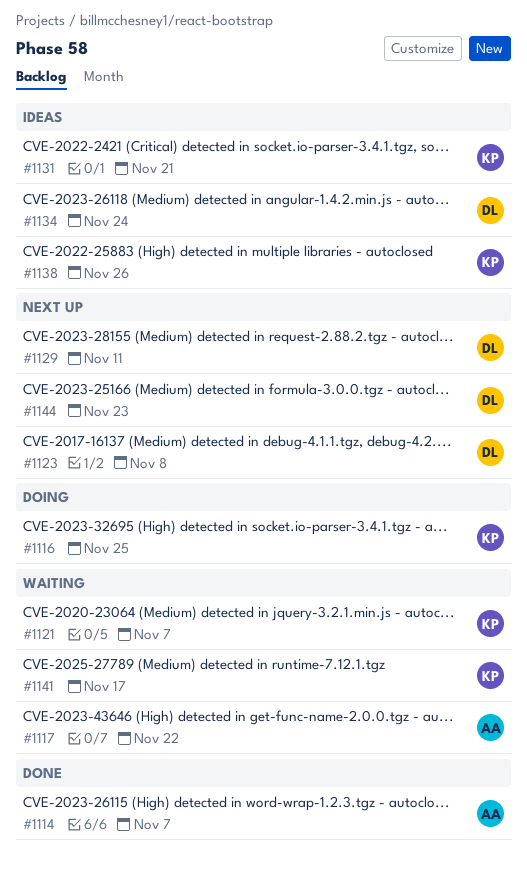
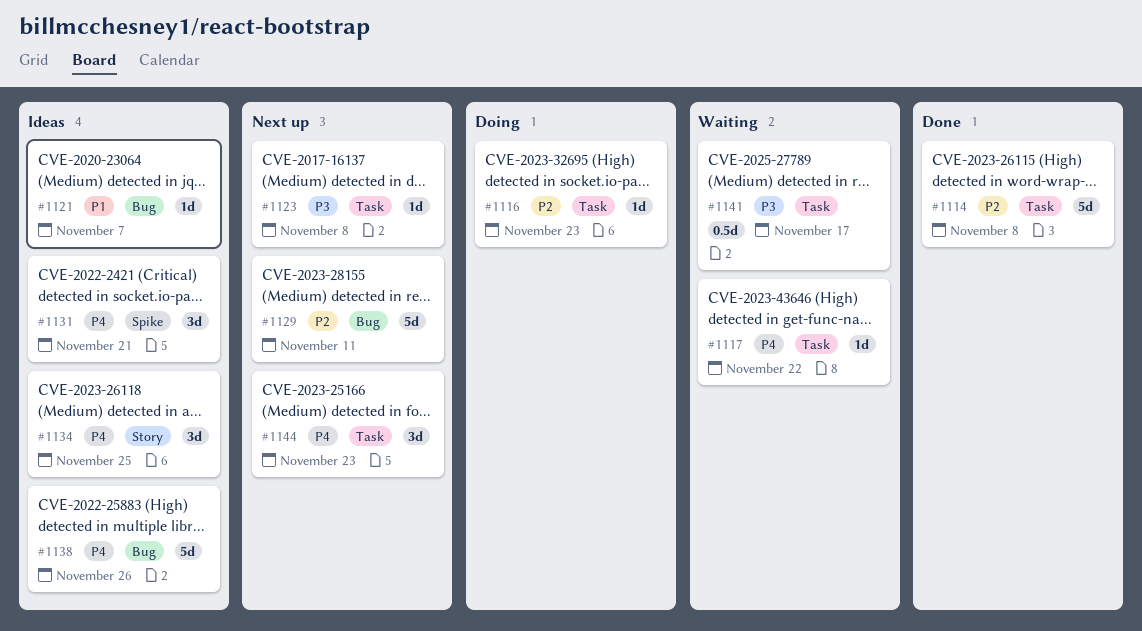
#1114, due: Nov 7 -> Nov 8
#1116, due: Nov 25 -> Nov 23
#1121, status: Waiting -> Ideas
#1134, due: Nov 24 -> Nov 25

